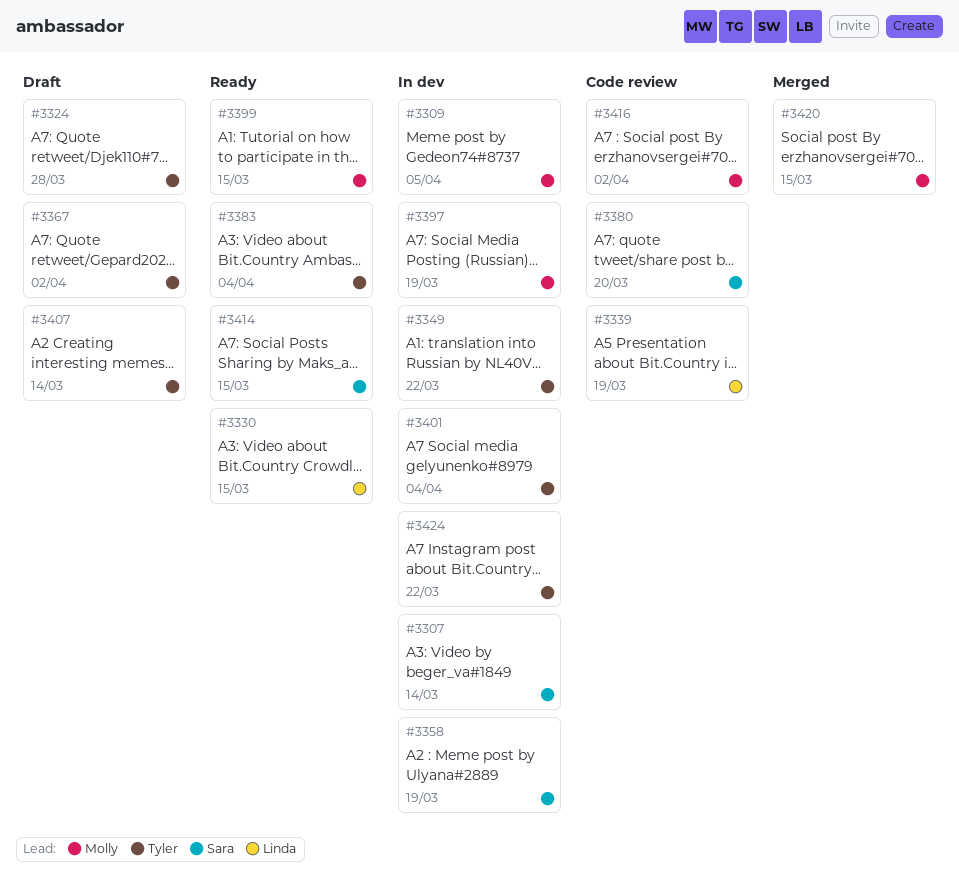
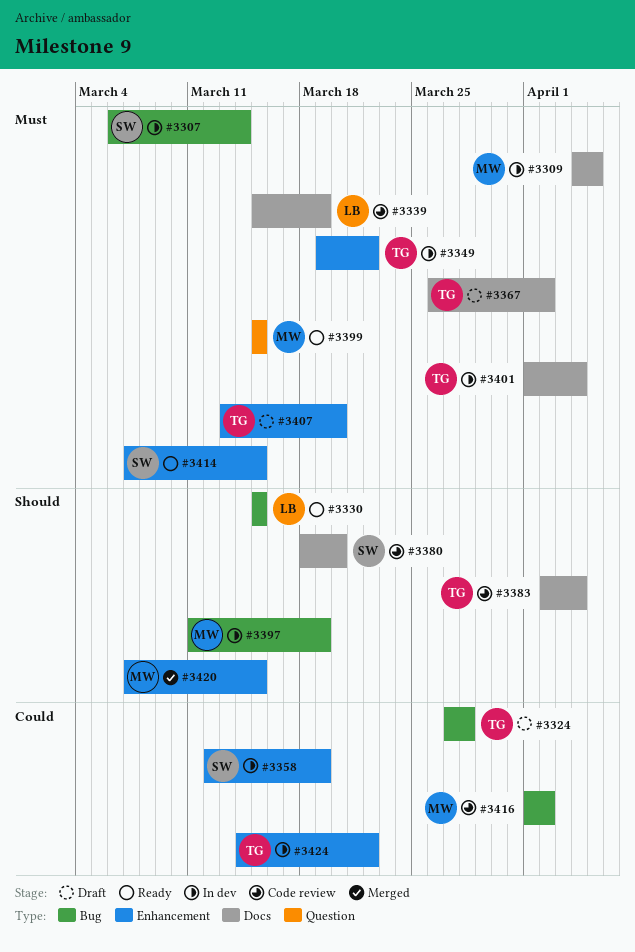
#3383, status: Ready -> Code review
#3407, due: Mar 14 -> Mar 20

